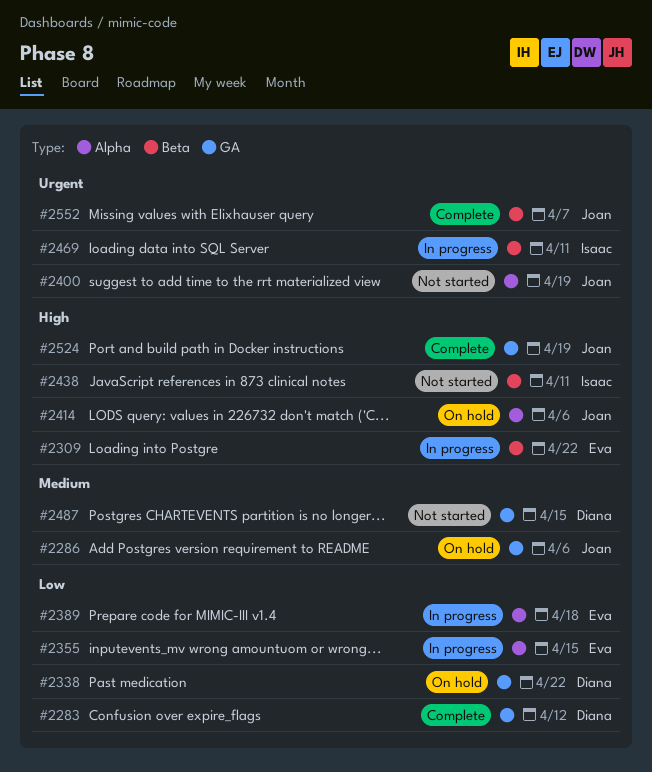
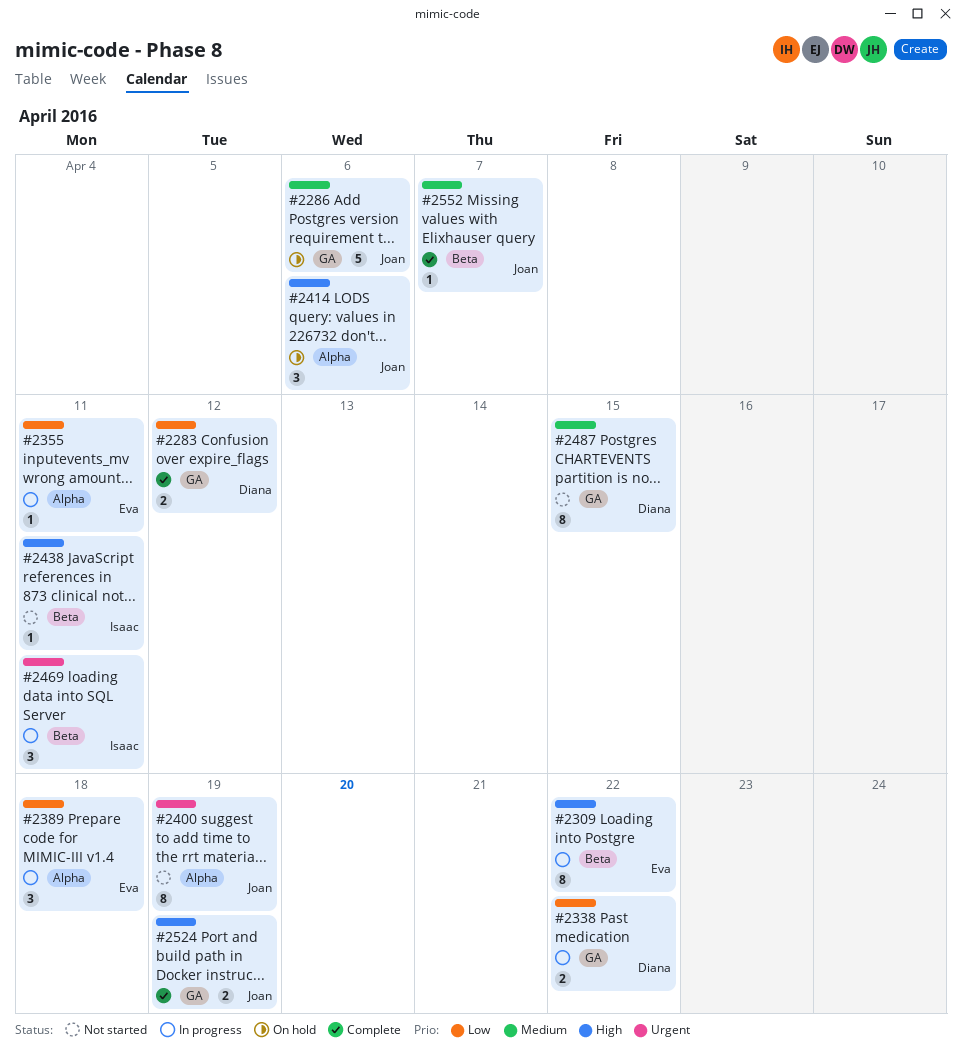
#2338, status: On hold -> In progress
#2355, due: Apr 15 -> Apr 11
#2552, priority: Urgent -> Medium

